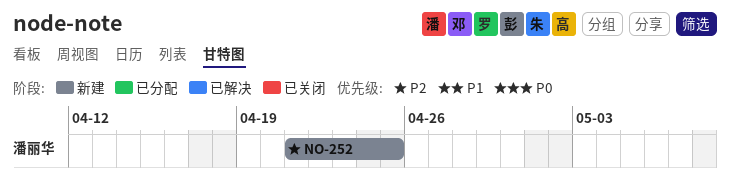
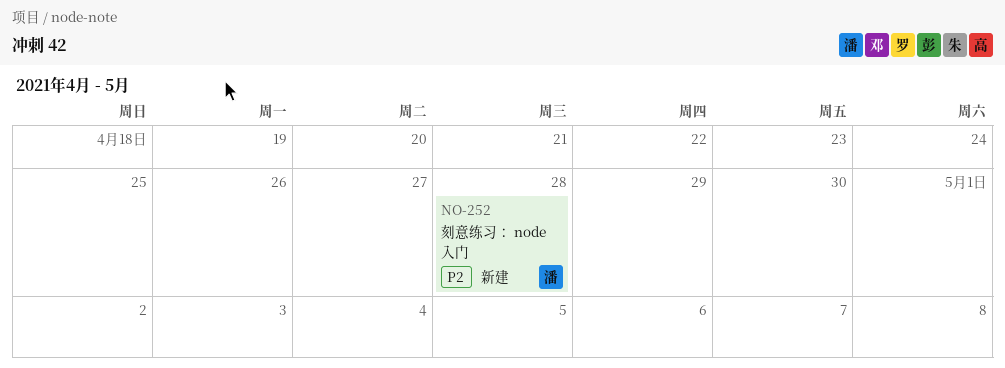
NO-252, due: Apr 25 -> Apr 28

